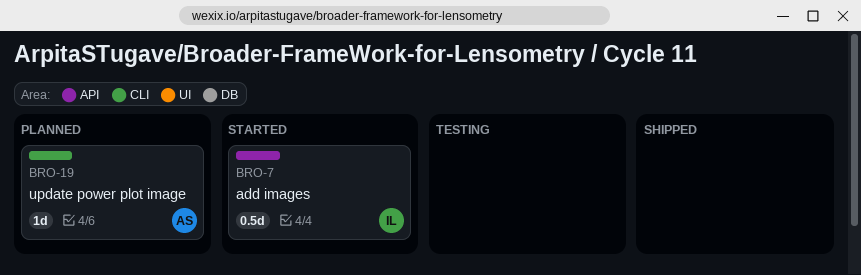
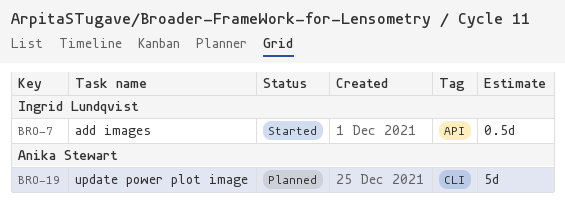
BRO-19, estimate: 1d -> 5d

